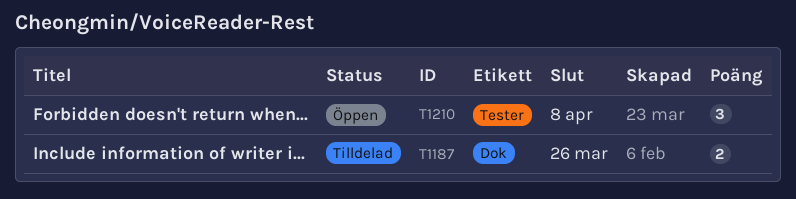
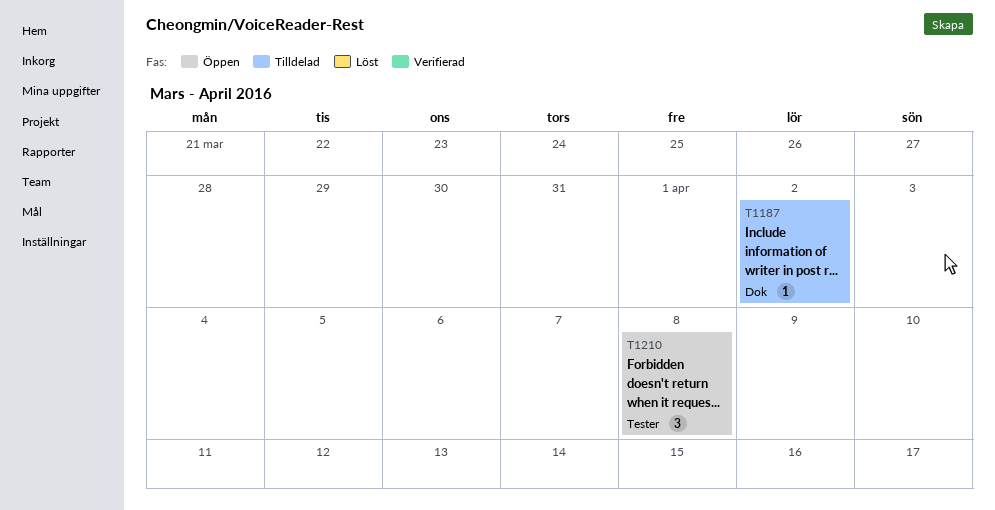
T1187, estimate: 2 -> 1
T1187, due: Mar 26 -> Apr 2

